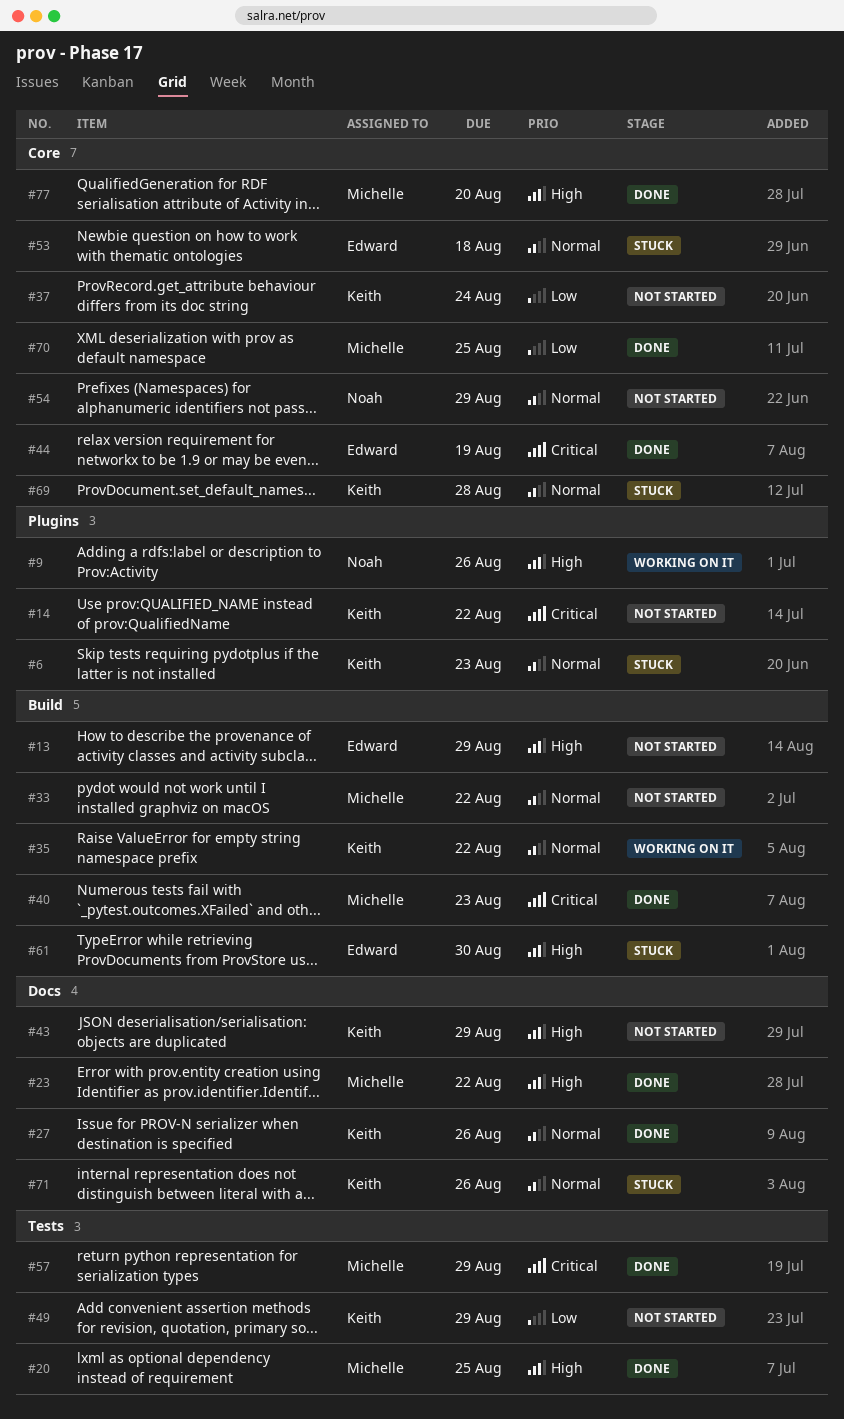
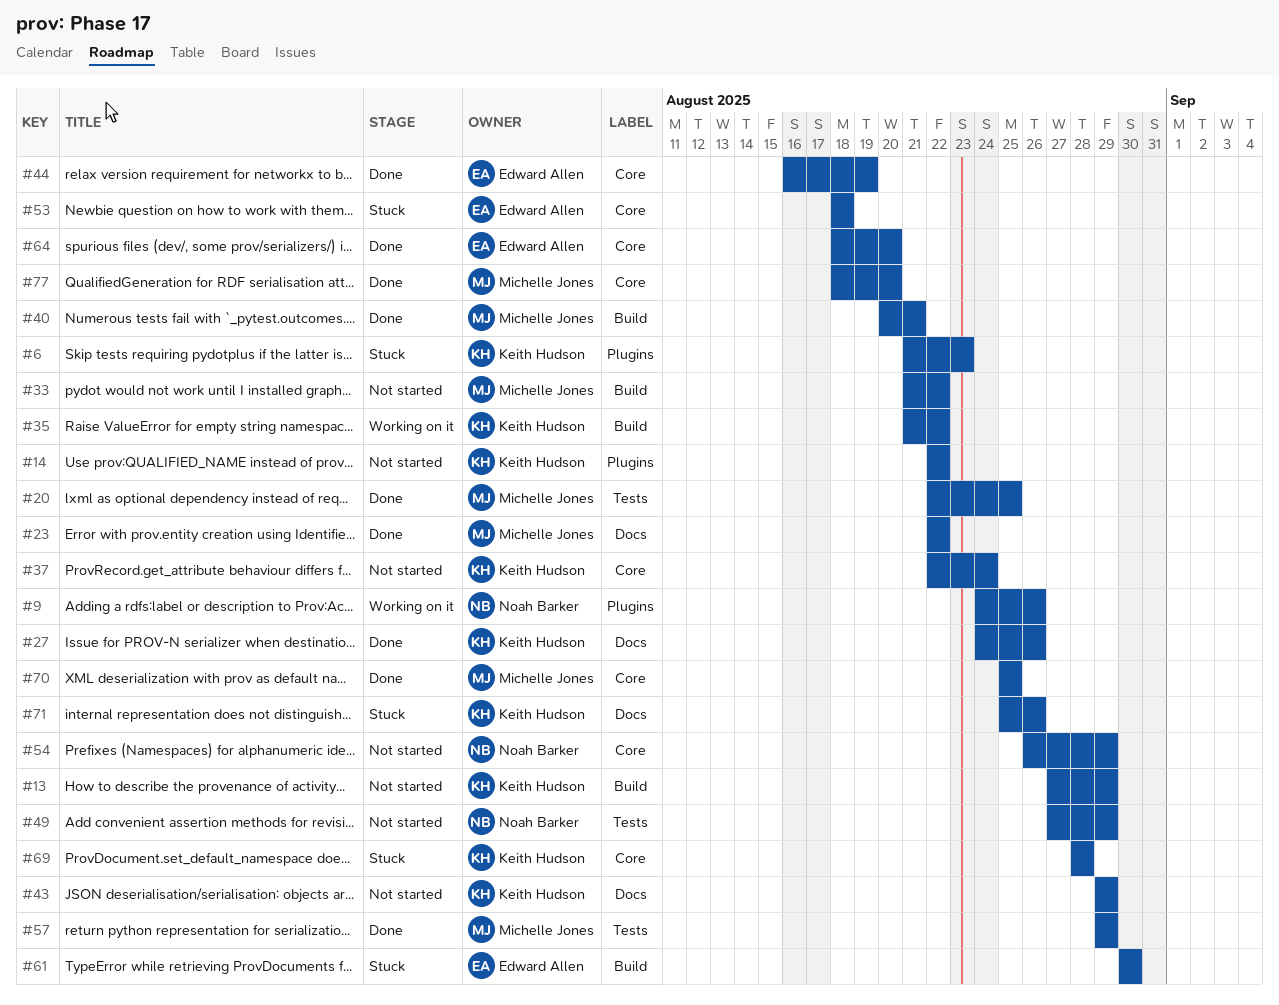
#13, owner: Edward Allen -> Keith Hudson
#40, due: Aug 23 -> Aug 21
#49, owner: Keith Hudson -> Noah Barker
#64: none -> present

